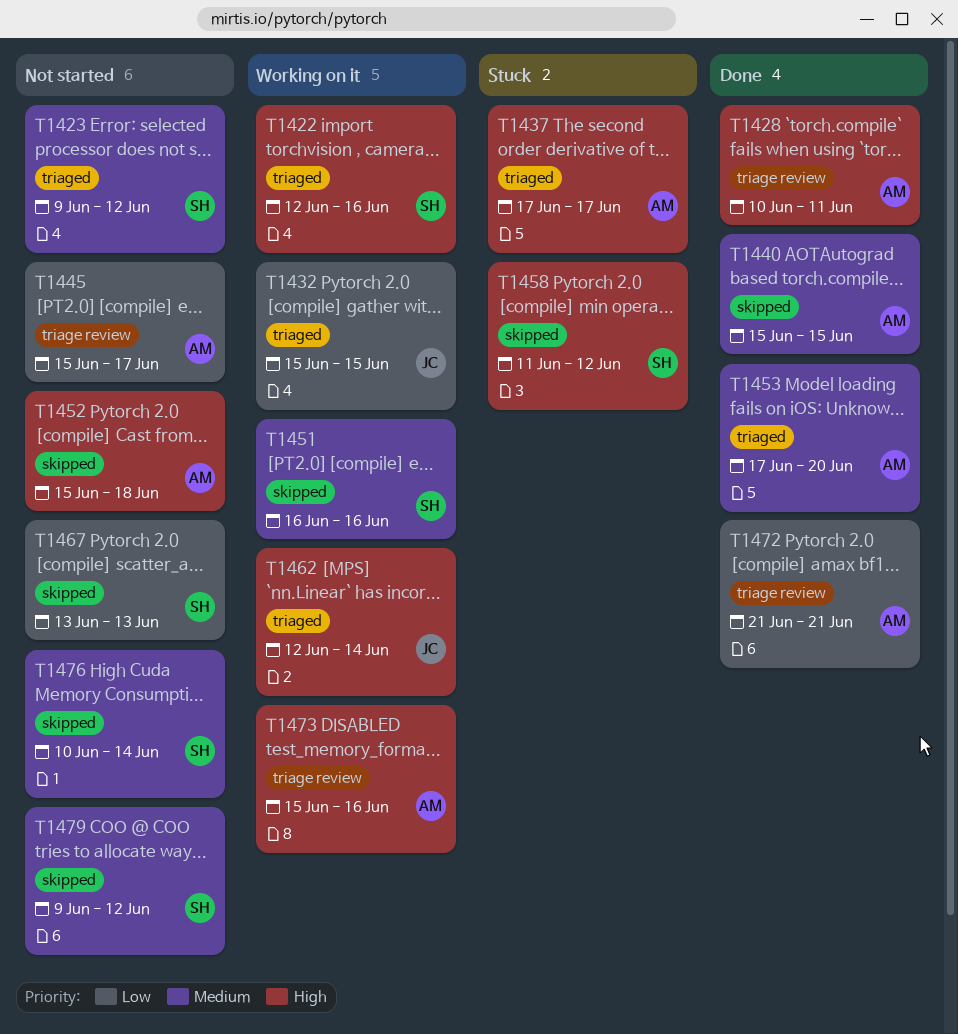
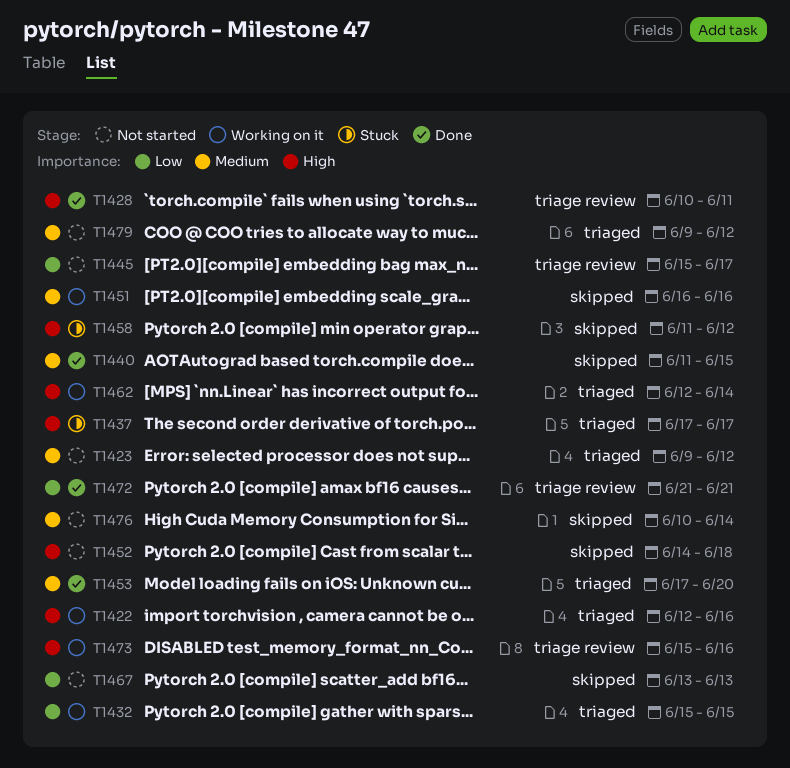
T1440, start: Jun 15 -> Jun 11
T1452, start: Jun 15 -> Jun 14
T1479, label: skipped -> triaged

